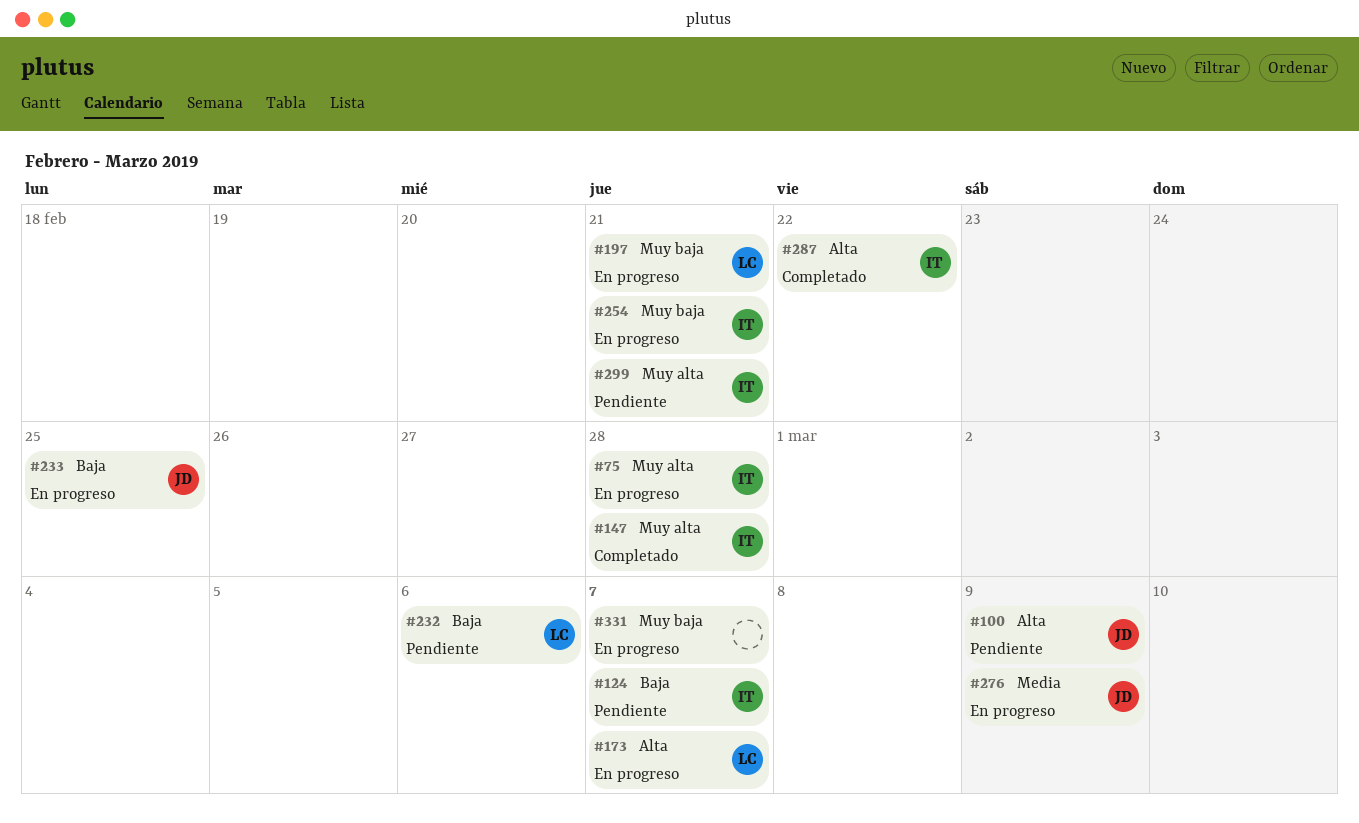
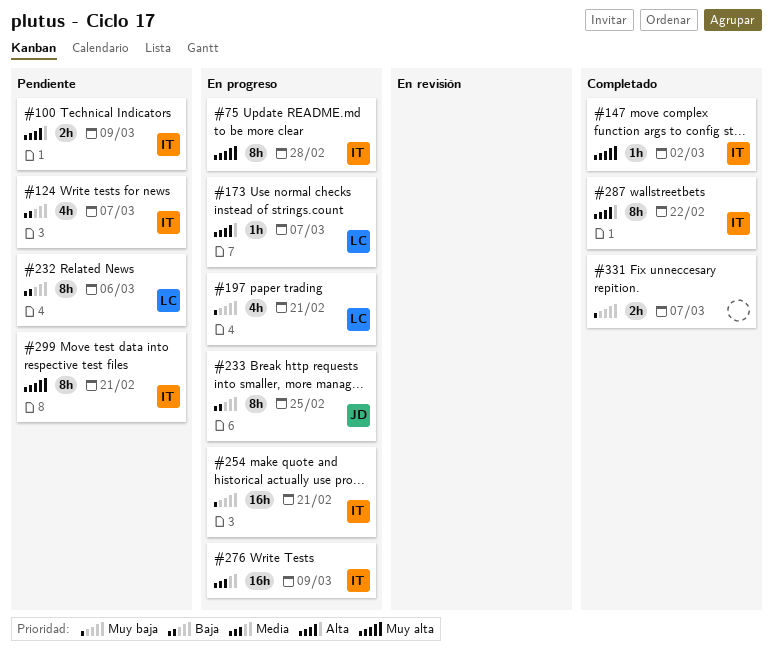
#100, owner: JD -> IT
#147, due: Feb 28 -> Mar 2
#276, owner: JD -> IT
#331, status: En progreso -> Completado

